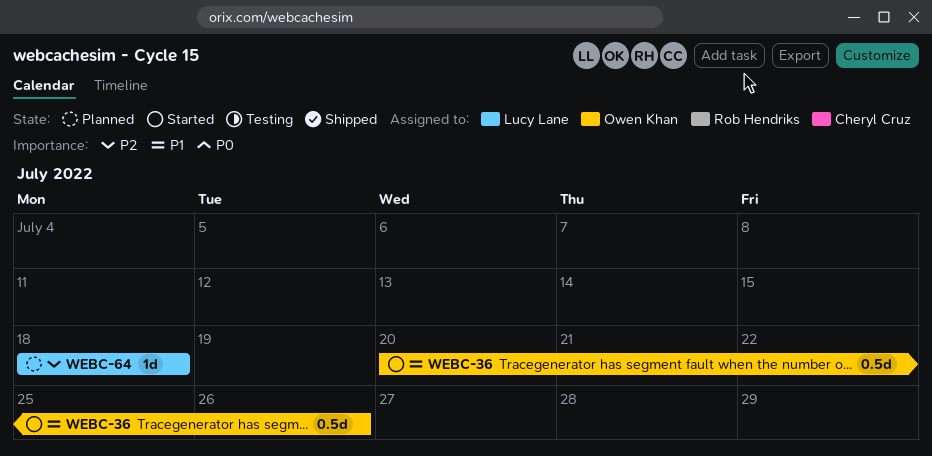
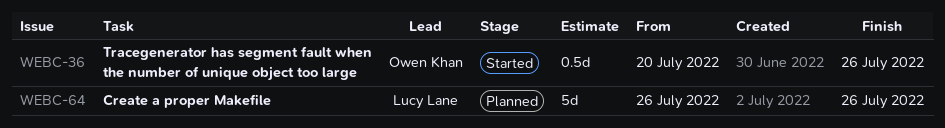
WEBC-64, estimate: 1d -> 5d
WEBC-64, start: Jul 18 -> Jul 26
WEBC-64, due: Jul 18 -> Jul 26

